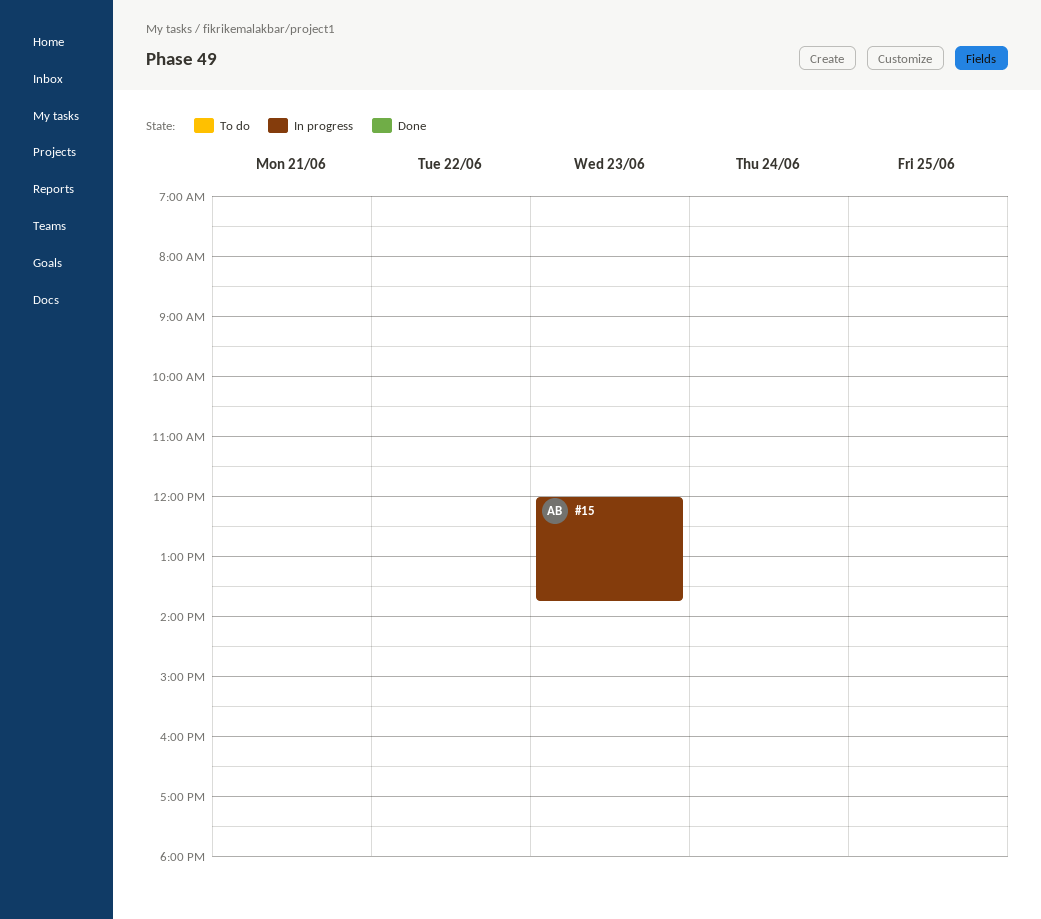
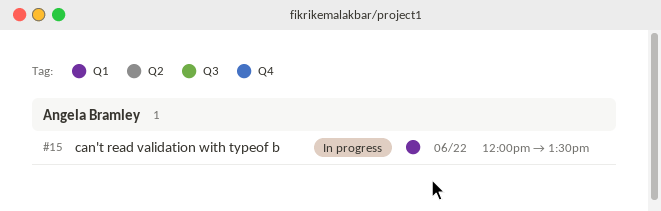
#15, day: Jun 23 -> Jun 22
#15, ends: 13:45 -> 13:30

